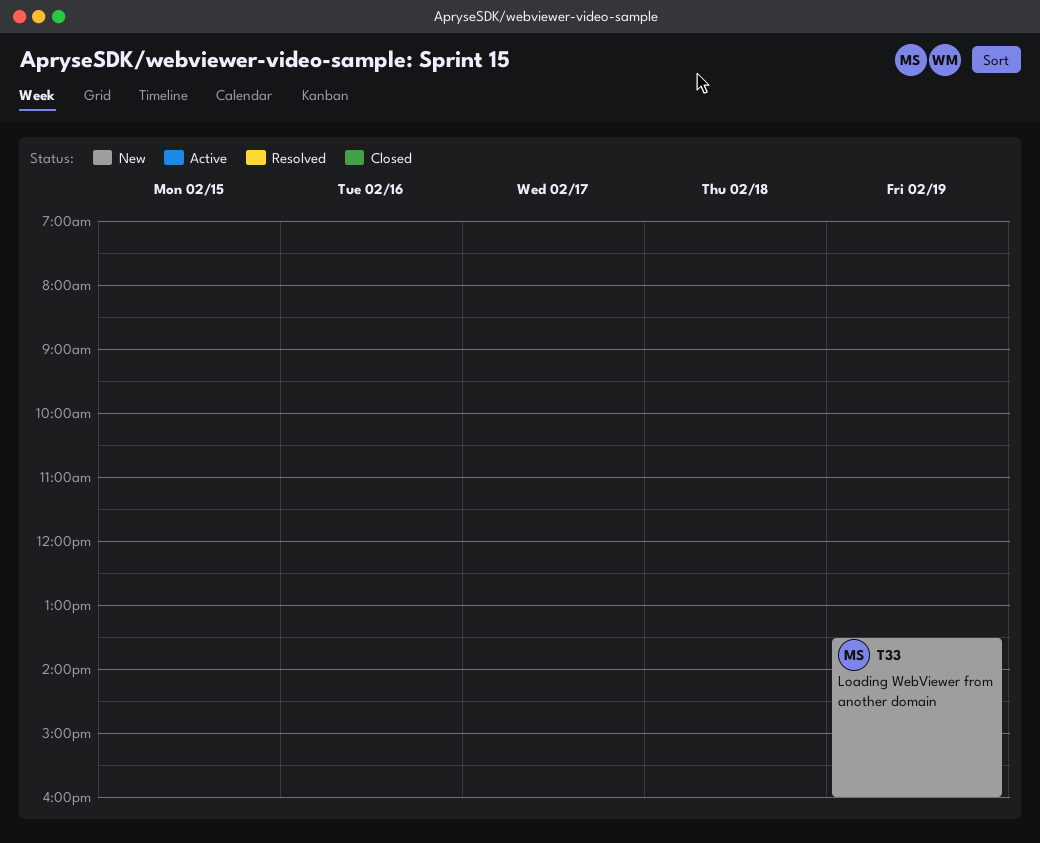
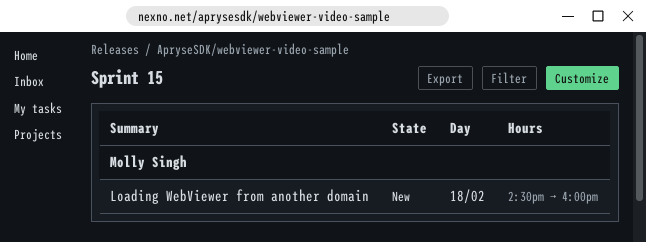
Loading WebViewer from another domain, day: Feb 19 -> Feb 18
Loading WebViewer from another domain, begins: 13:30 -> 14:30

